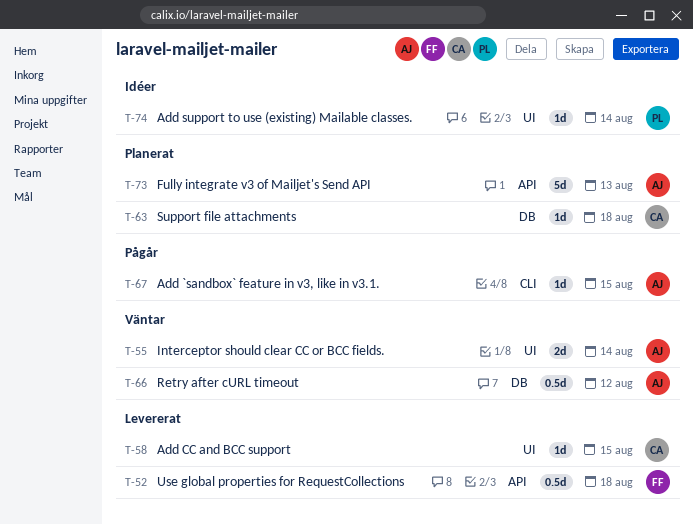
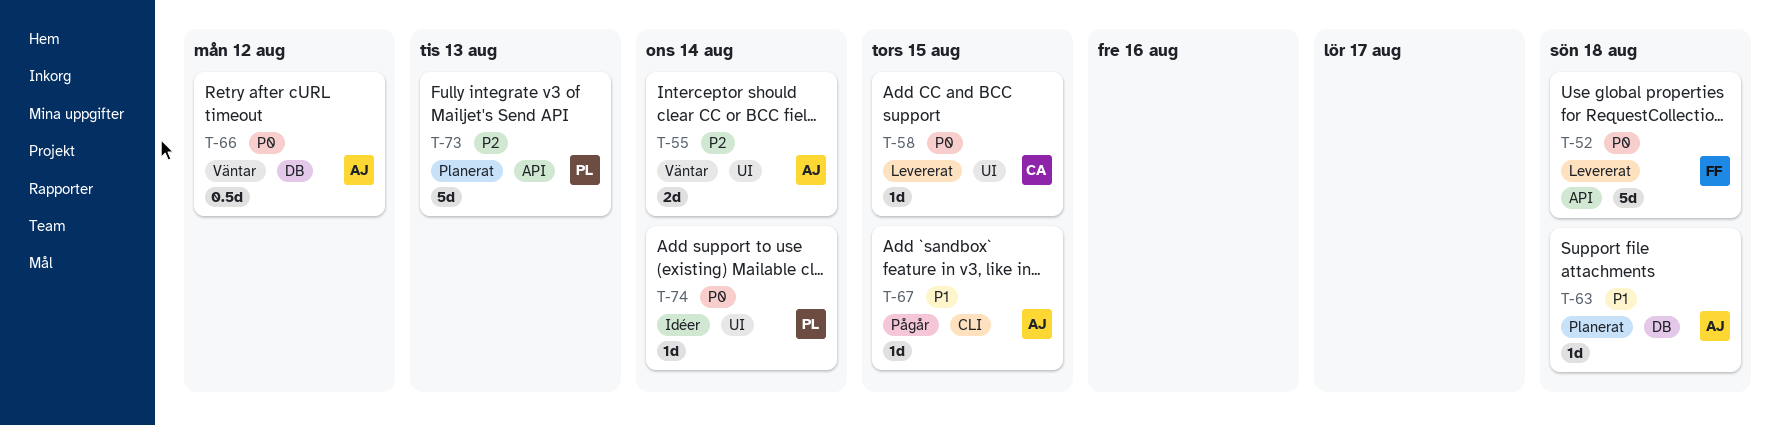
T-52, estimate: 0.5d -> 5d
T-63, owner: CA -> AJ
T-73, owner: AJ -> PL

